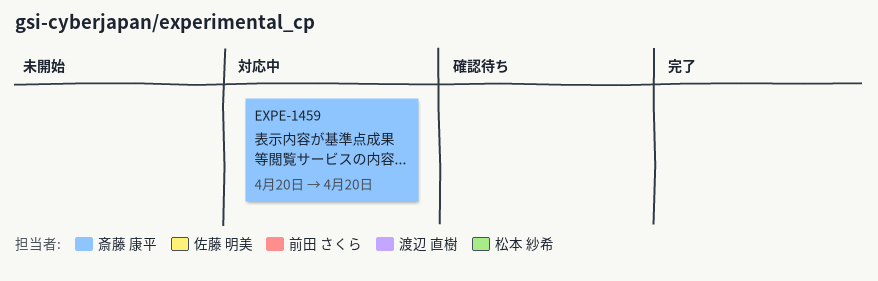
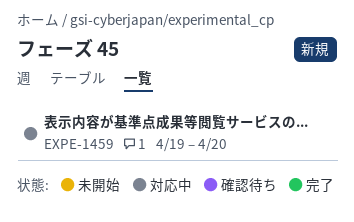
EXPE-1459, start: Apr 20 -> Apr 19

